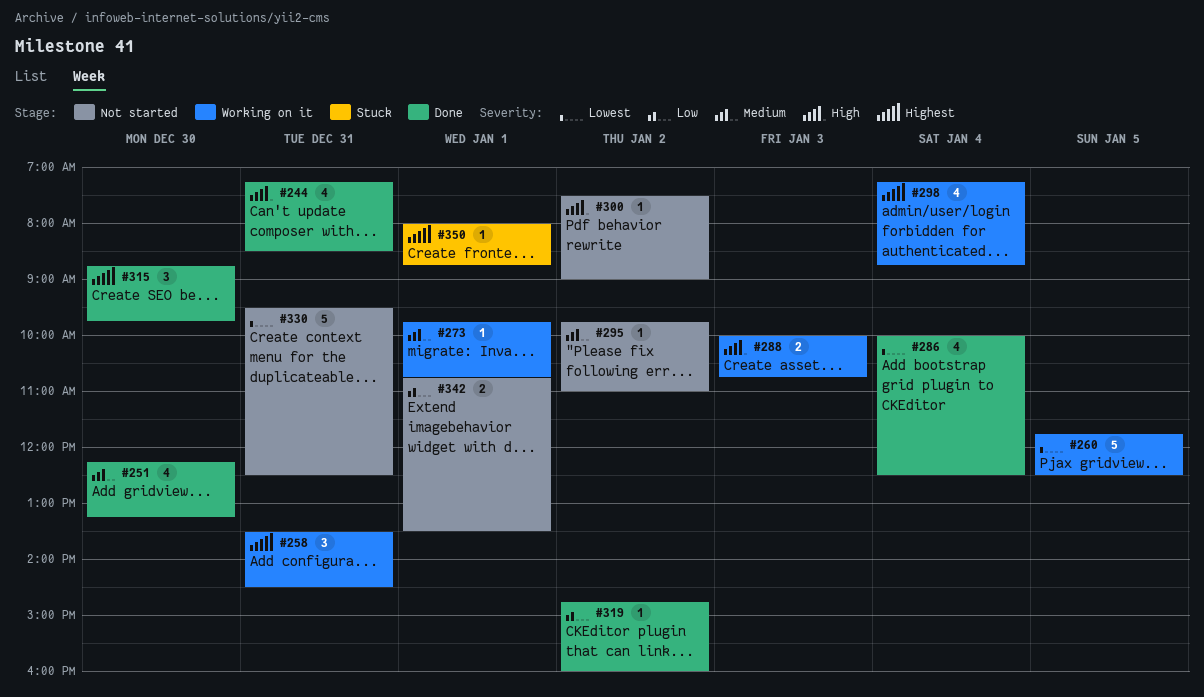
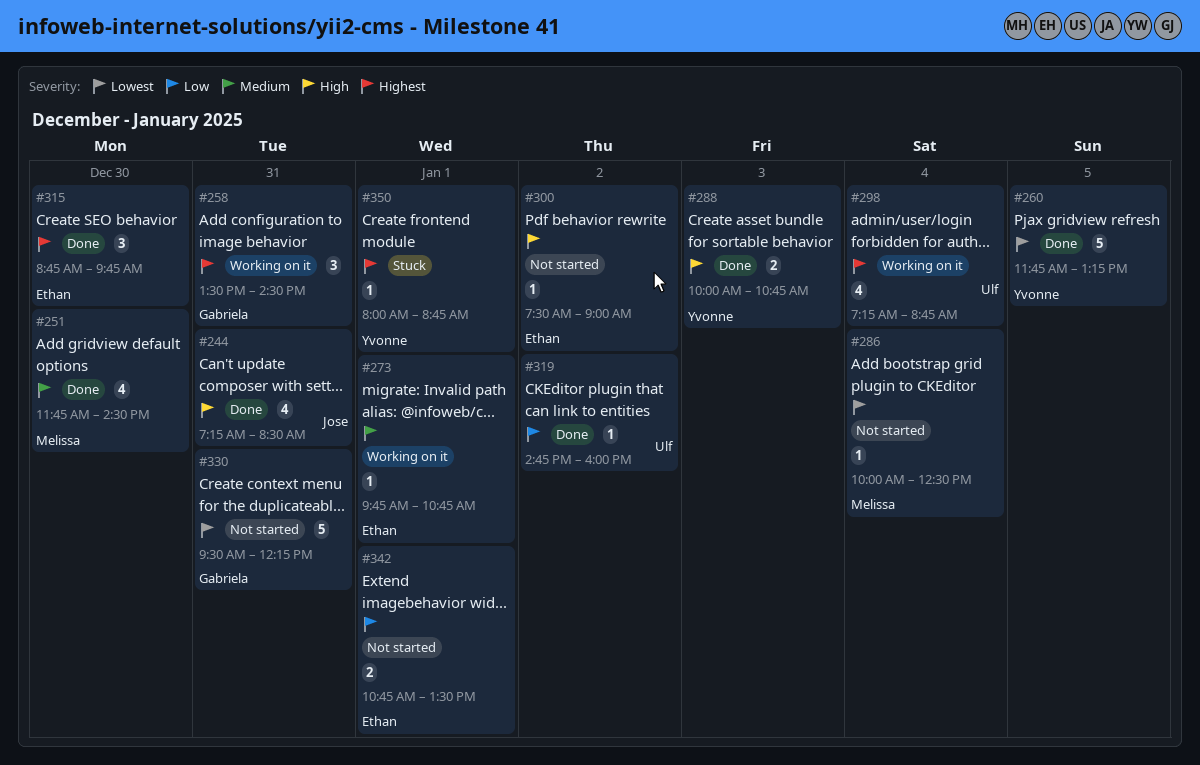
#251, begins: 12:15 -> 11:45
#251, ends: 13:15 -> 14:30
#260, status: Working on it -> Done
#260, ends: 12:30 -> 13:15
#286, status: Done -> Not started
#286, estimate: 4 -> 1
#288, status: Working on it -> Done
#295: present -> none
#330, ends: 12:30 -> 12:15

